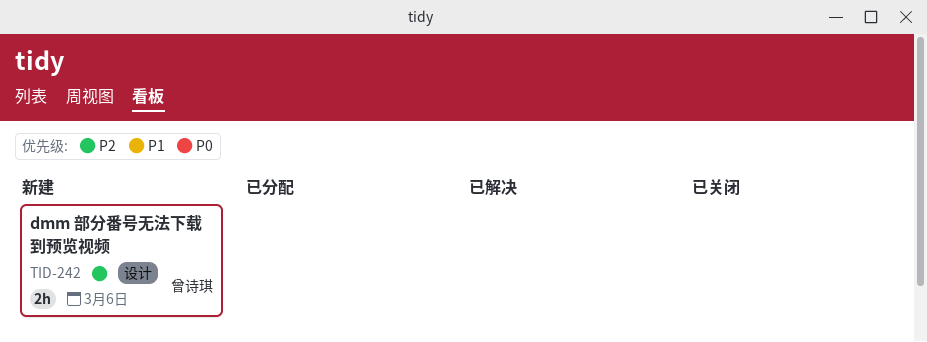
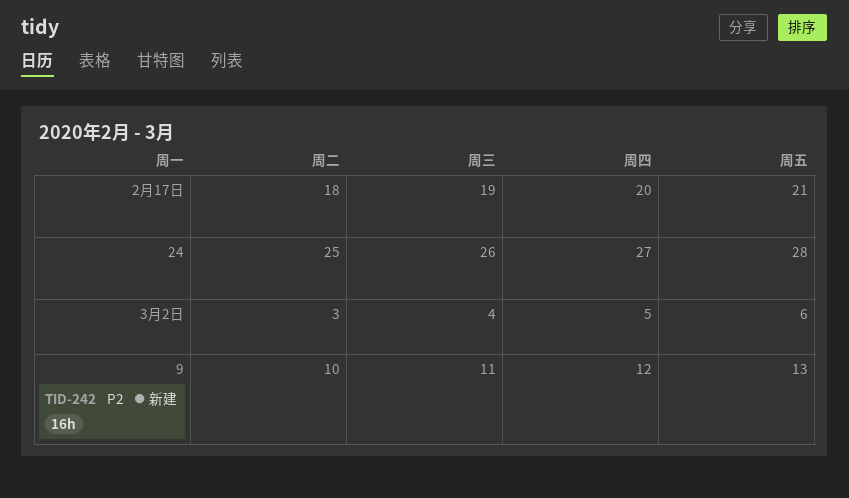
TID-242, estimate: 2h -> 16h
TID-242, due: Mar 6 -> Mar 9

